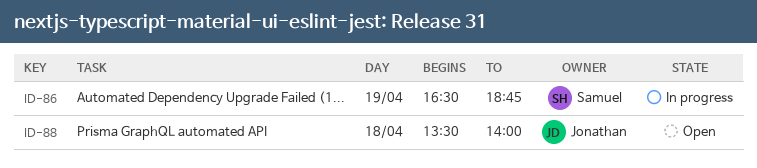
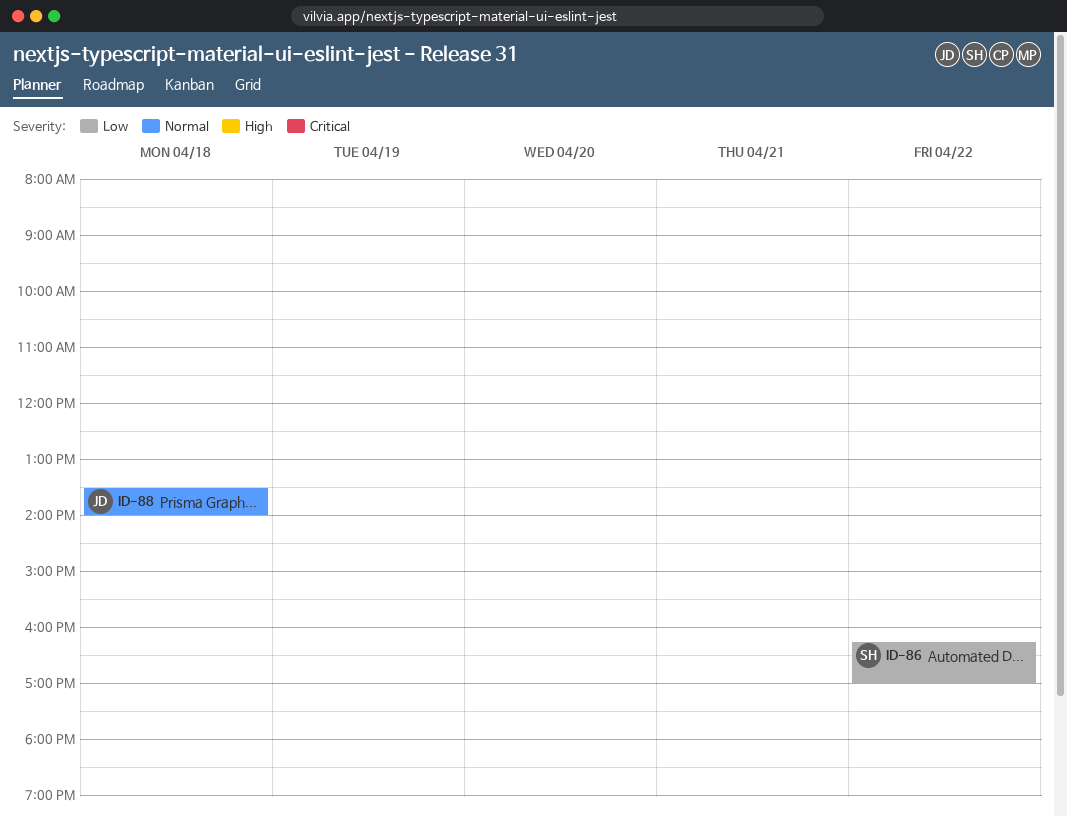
ID-86, day: Apr 19 -> Apr 22
ID-86, begins: 16:30 -> 16:15
ID-86, ends: 18:45 -> 17:00

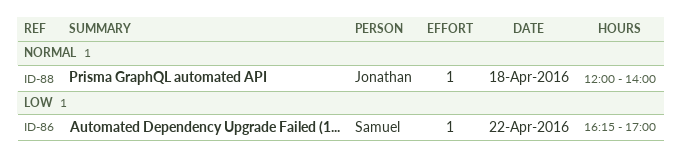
ID-88, begins: 13:30 -> 12:00

